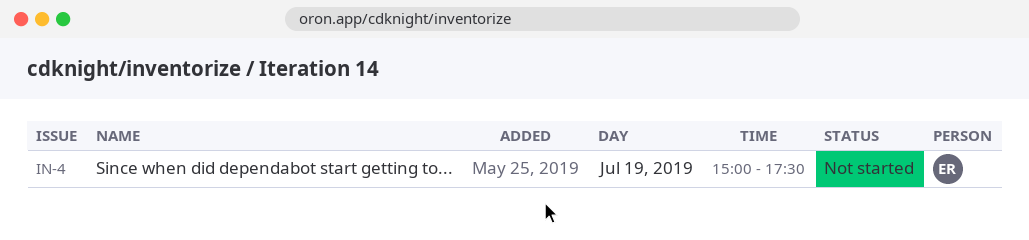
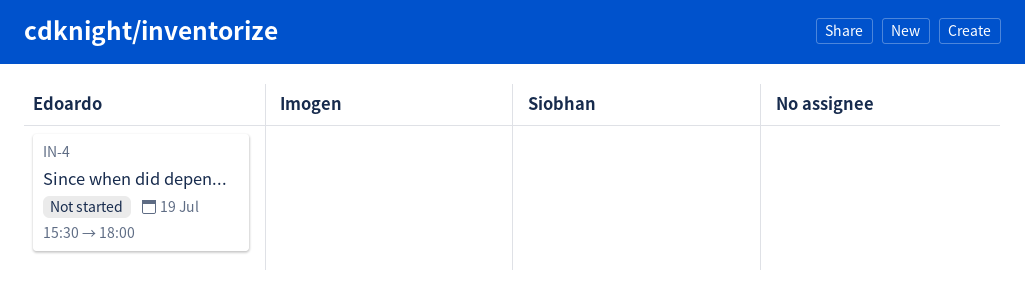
IN-4, begins: 15:00 -> 15:30
IN-4, ends: 17:30 -> 18:00

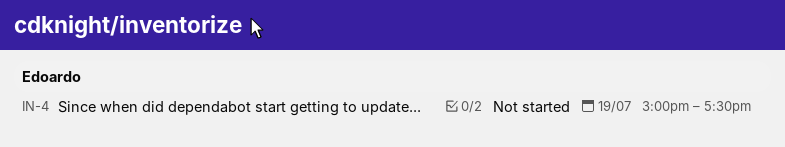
IN-4, begins: 15:30 -> 15:00
IN-4, ends: 18:00 -> 17:30

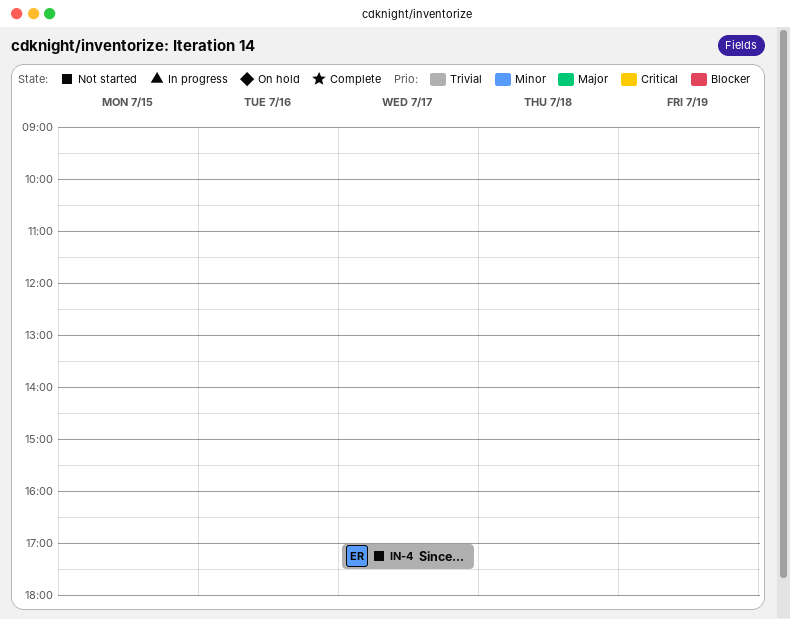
IN-4, day: Jul 19 -> Jul 17
IN-4, begins: 15:00 -> 17:00

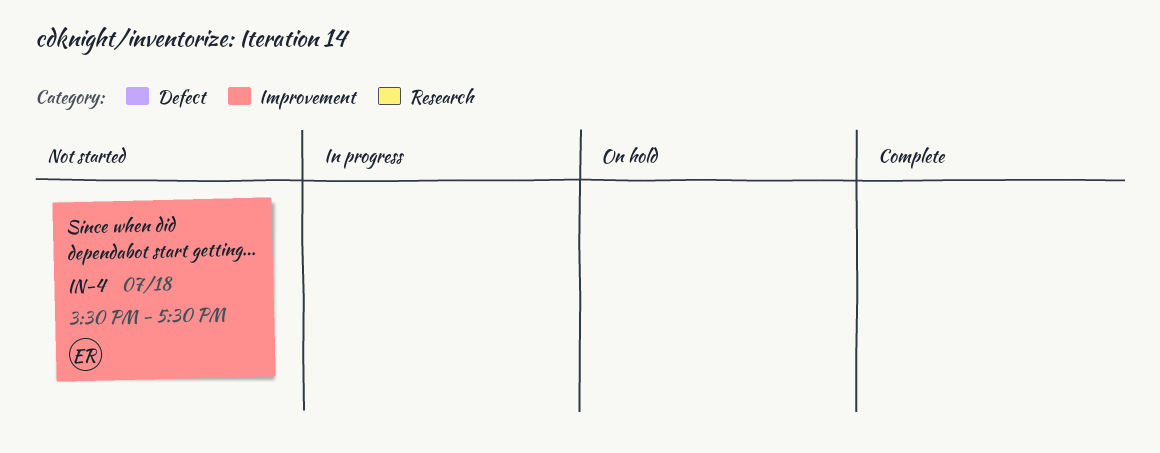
IN-4, day: Jul 17 -> Jul 18
IN-4, begins: 17:00 -> 15:30

